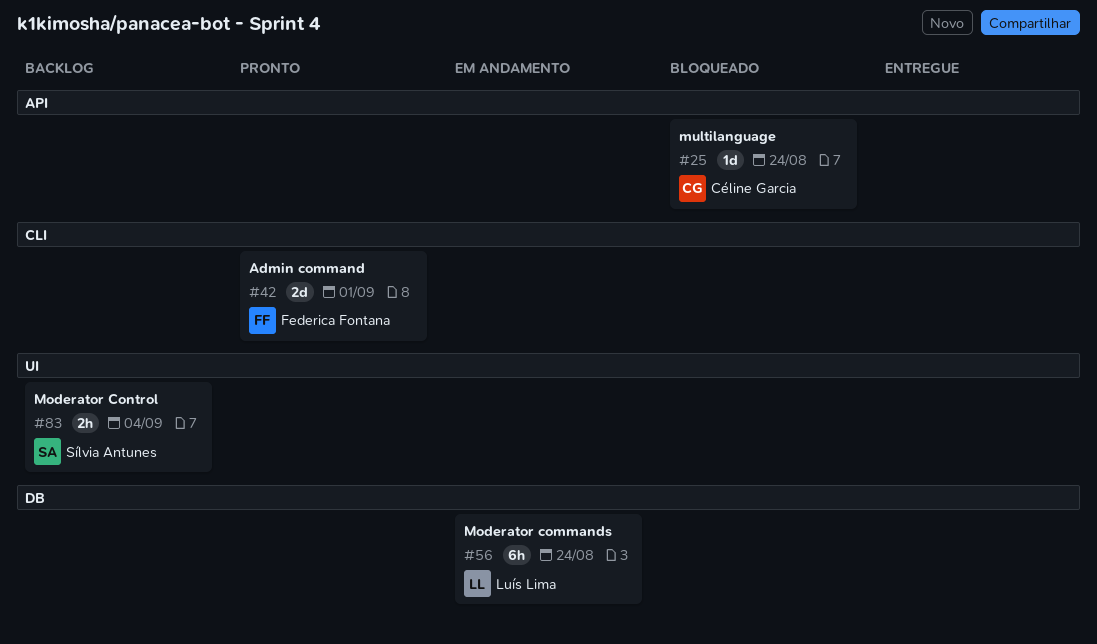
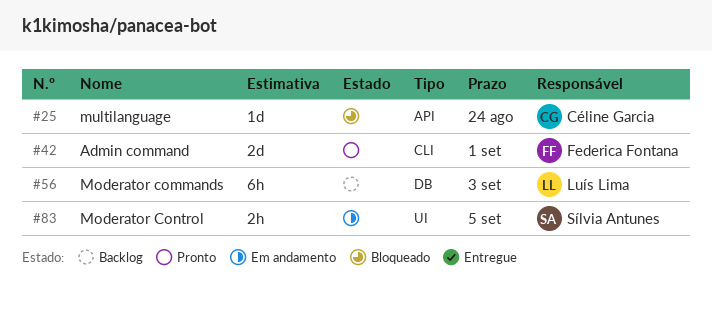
#56, status: Em andamento -> Backlog
#56, due: Aug 24 -> Sep 3
#83, status: Backlog -> Em andamento
#83, due: Sep 4 -> Sep 5

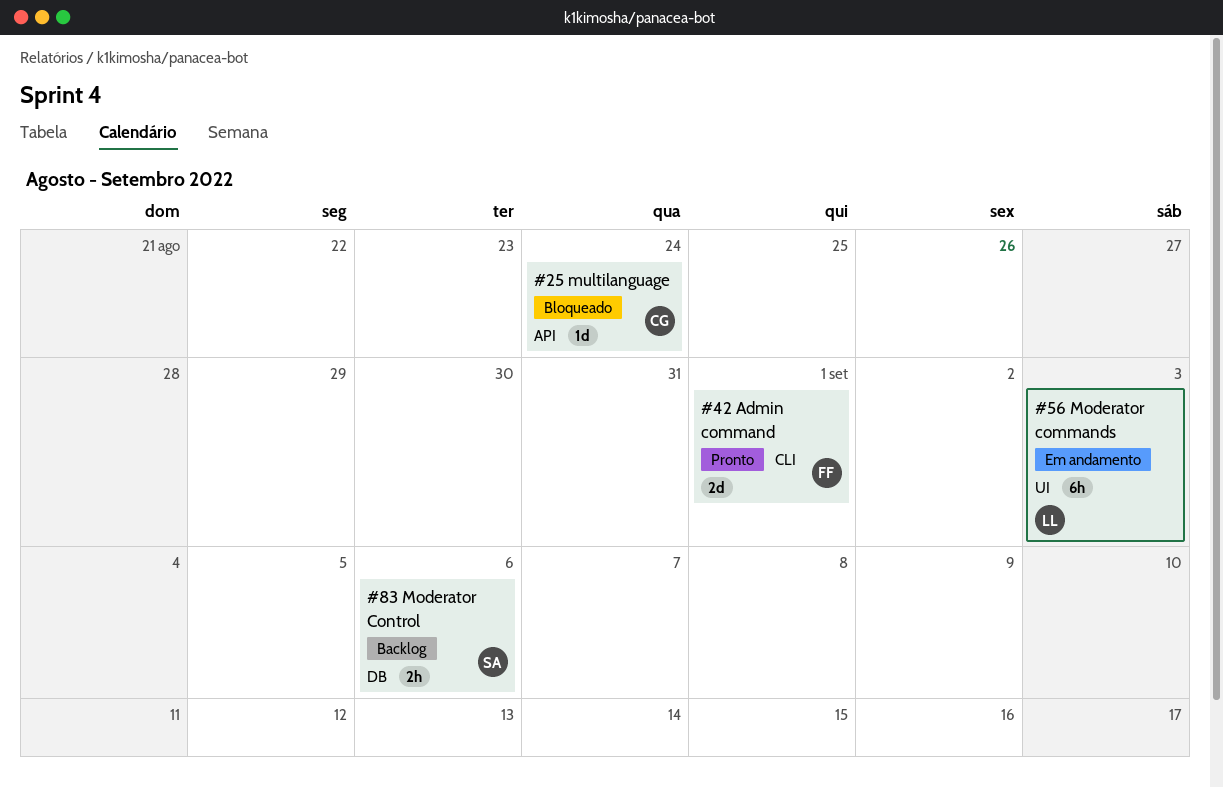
#56, status: Backlog -> Em andamento
#56, label: DB -> UI
#83, status: Em andamento -> Backlog
#83, label: UI -> DB
#83, due: Sep 5 -> Sep 6

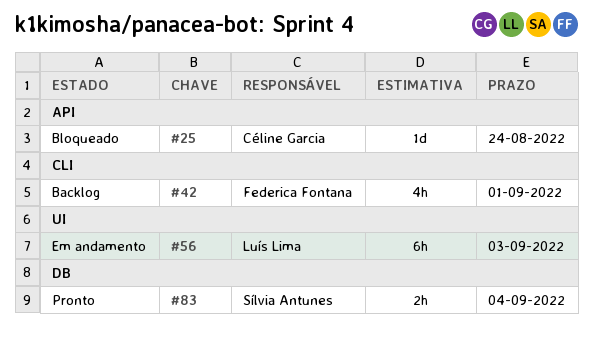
#42, status: Pronto -> Backlog
#42, estimate: 2d -> 4h
#83, status: Backlog -> Pronto
#83, due: Sep 6 -> Sep 4

